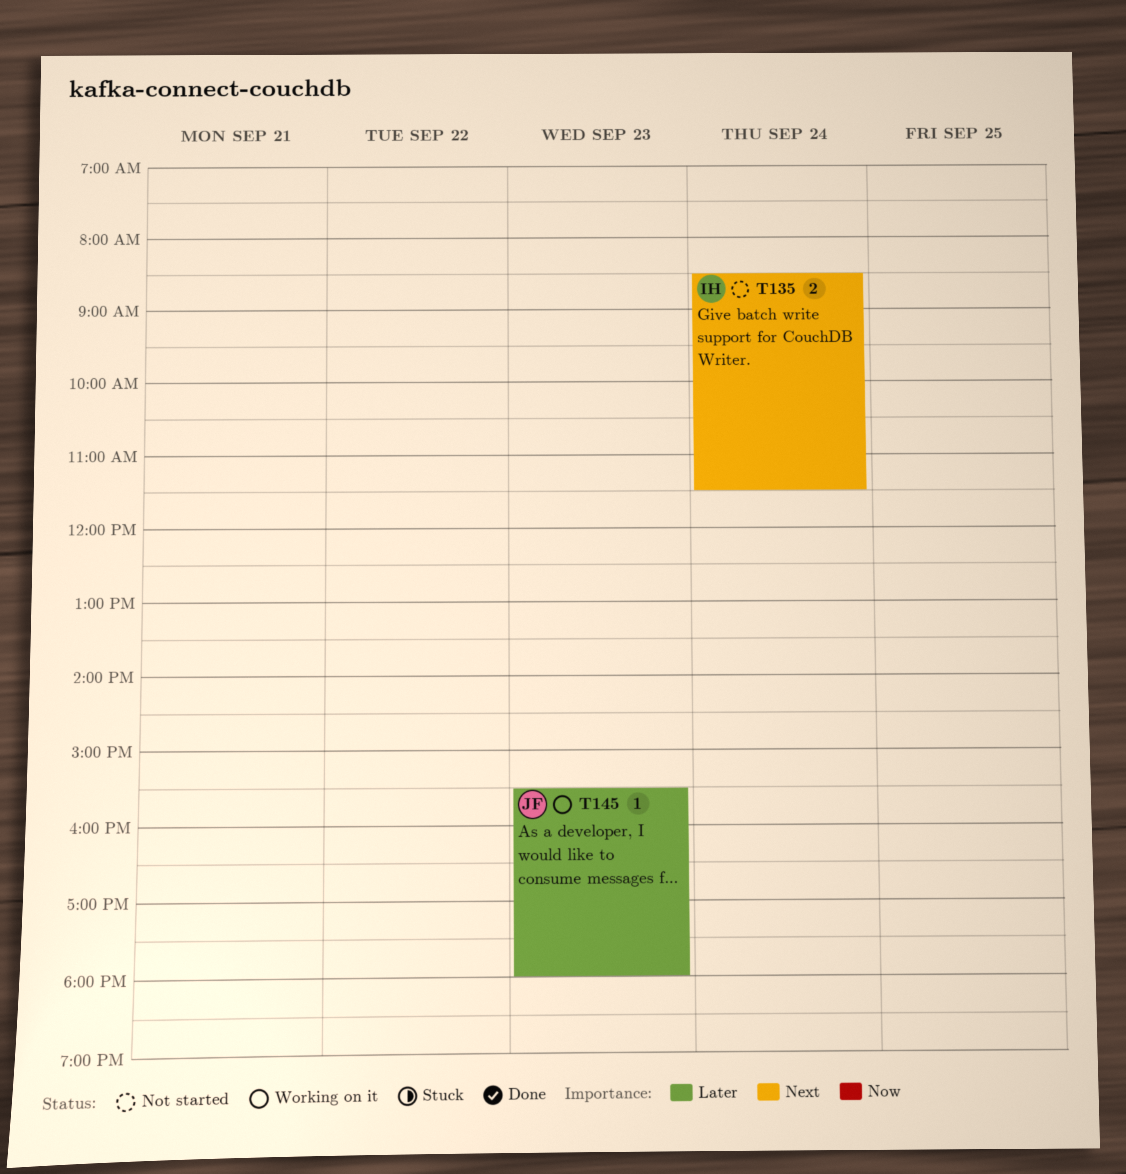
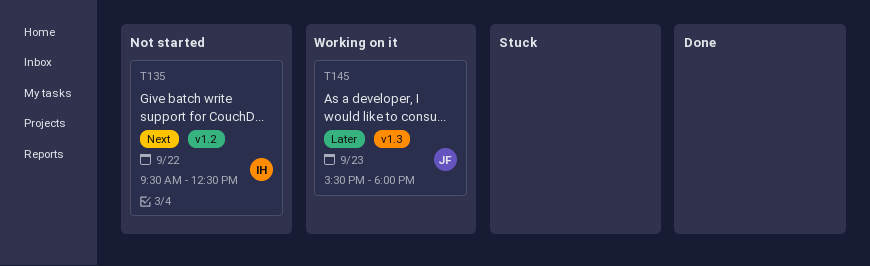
T135, day: Sep 24 -> Sep 22
T135, begins: 08:30 -> 09:30
T135, ends: 11:30 -> 12:30

